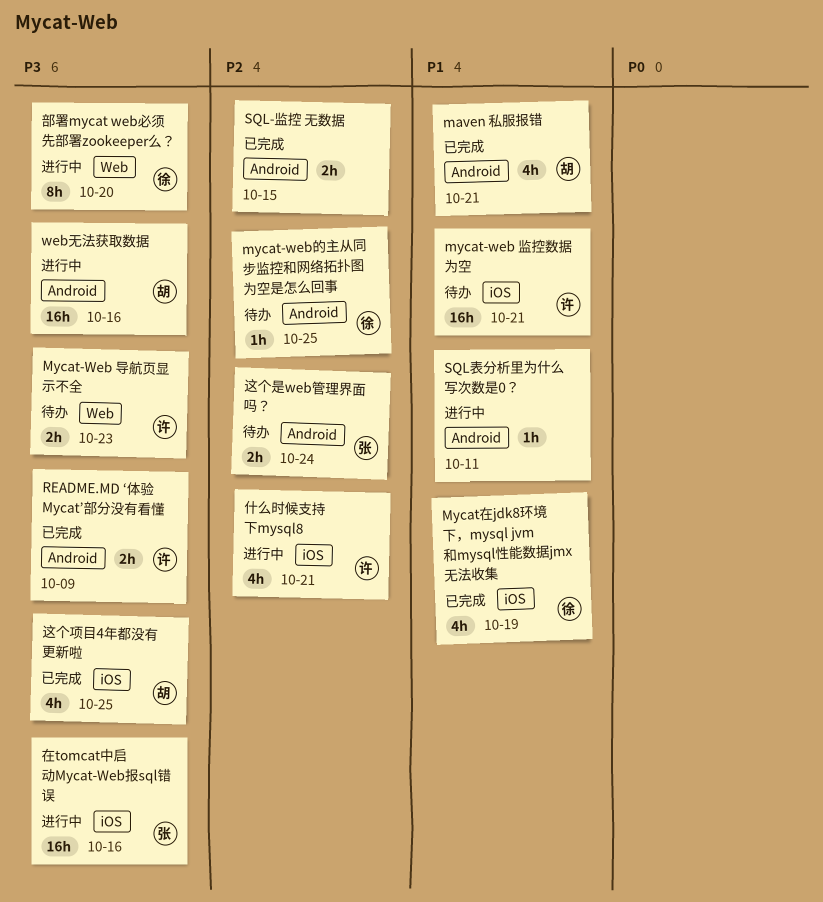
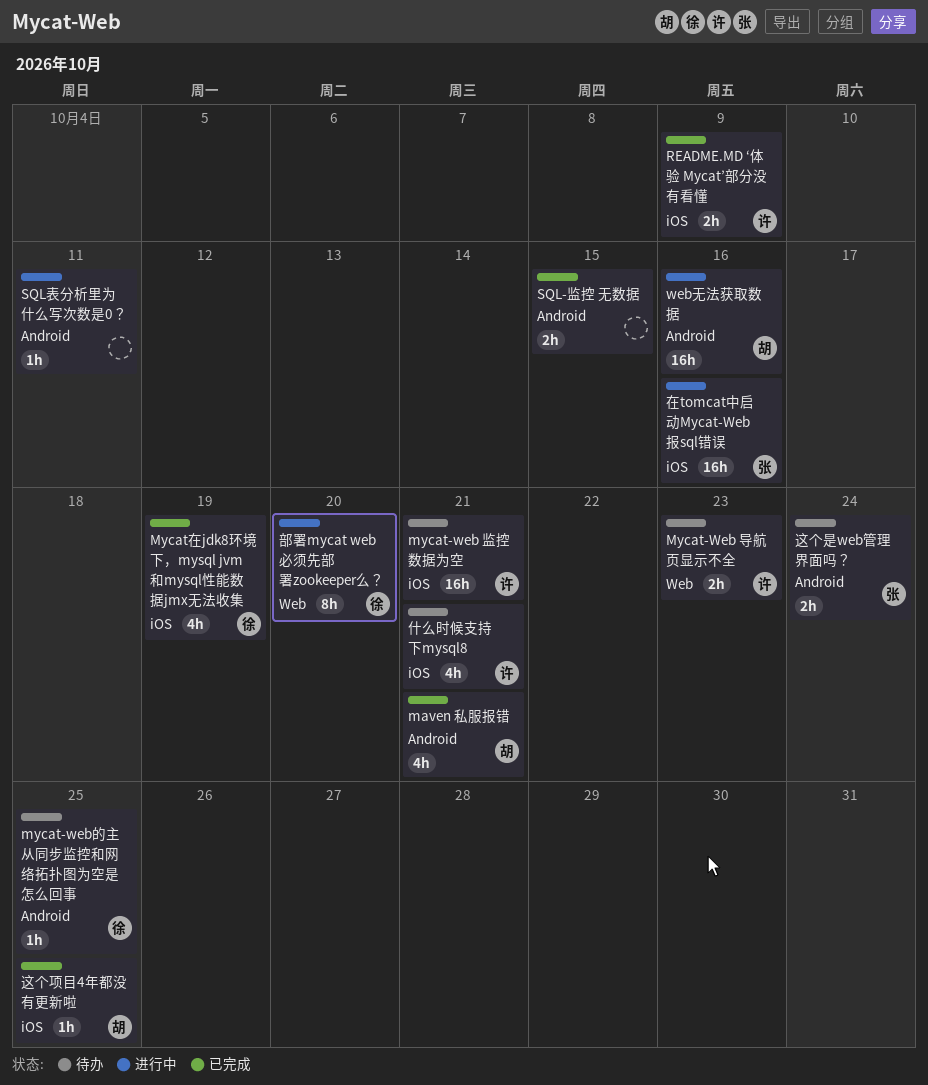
README.MD ‘体验 Mycat’部分没有看懂, label: Android -> iOS
什么时候支持下mysql8, status: 进行中 -> 待办
这个项目4年都没有更新啦, estimate: 4h -> 1h

